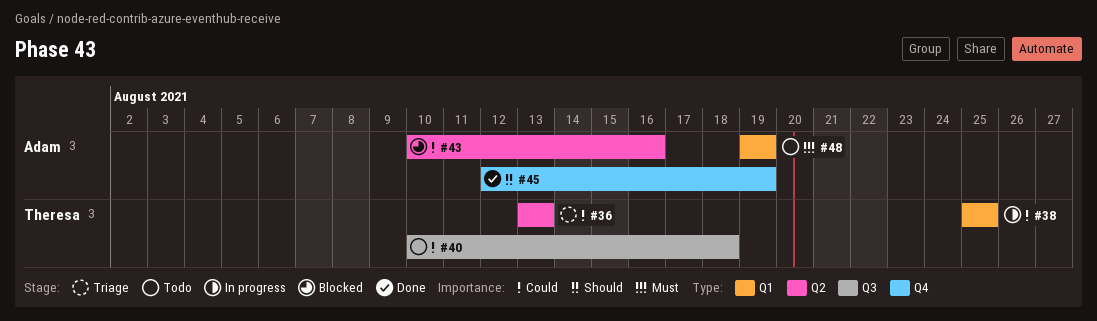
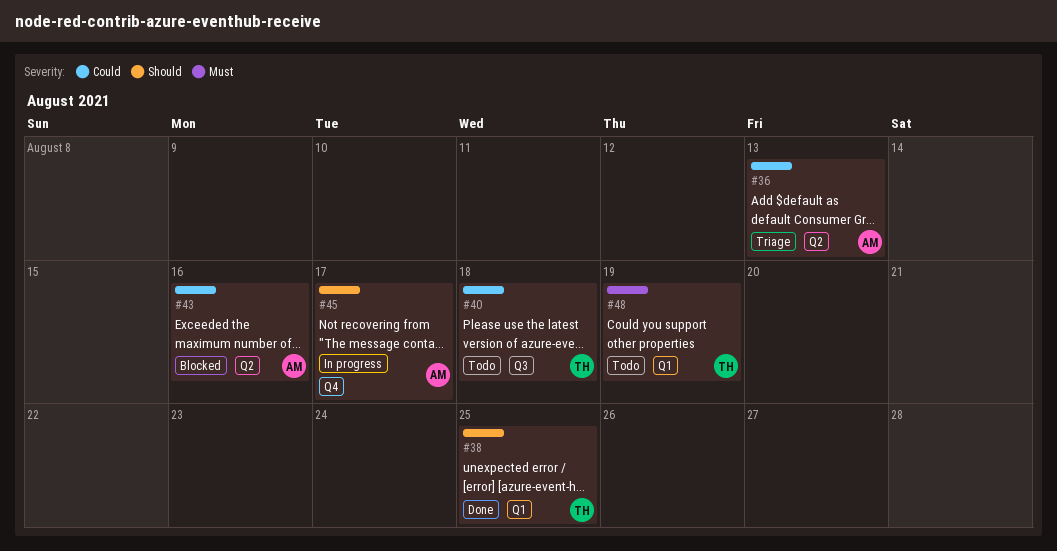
#36, owner: Theresa -> Adam
#38, status: In progress -> Done
#38, priority: Could -> Should
#45, status: Done -> In progress
#45, due: Aug 19 -> Aug 17
#48, owner: Adam -> Theresa

